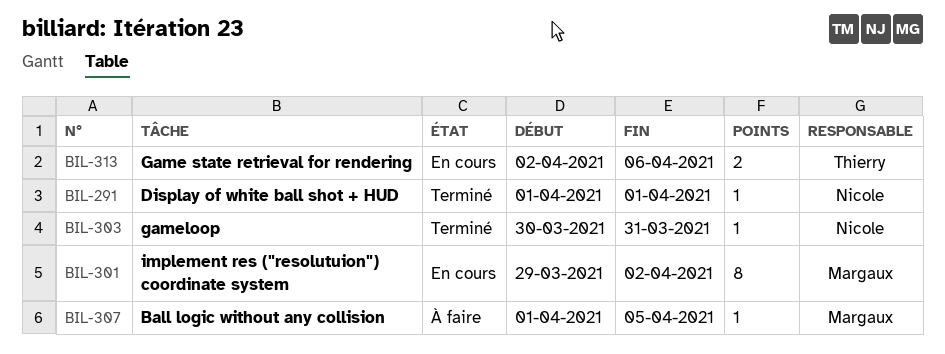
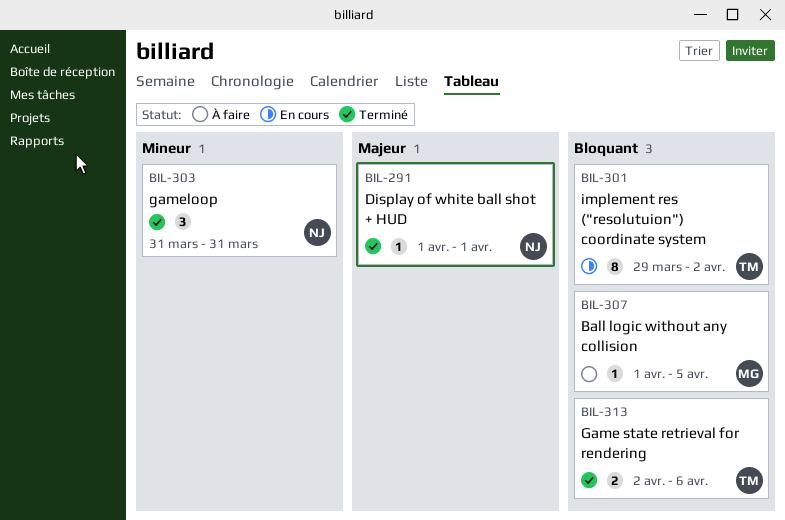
BIL-301, owner: Margaux -> Thierry
BIL-303, estimate: 1 -> 3
BIL-303, start: Mar 30 -> Mar 31
BIL-313, status: En cours -> Terminé

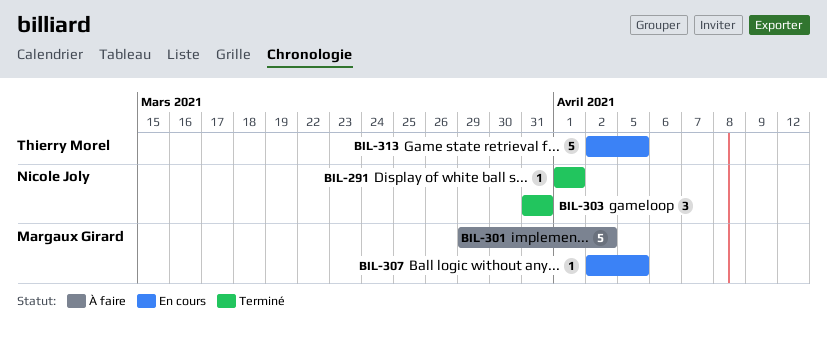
BIL-301, status: En cours -> À faire
BIL-301, owner: Thierry Morel -> Margaux Girard
BIL-301, estimate: 8 -> 5
BIL-307, status: À faire -> En cours
BIL-307, start: Apr 1 -> Apr 2
BIL-313, status: Terminé -> En cours
BIL-313, estimate: 2 -> 5
BIL-313, due: Apr 6 -> Apr 5

